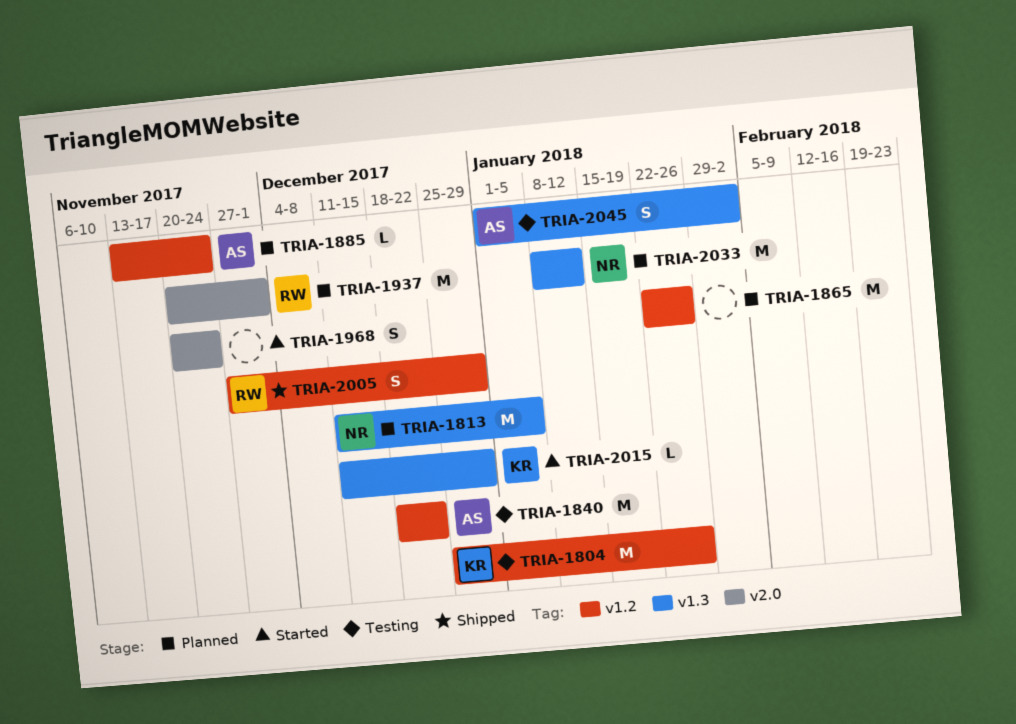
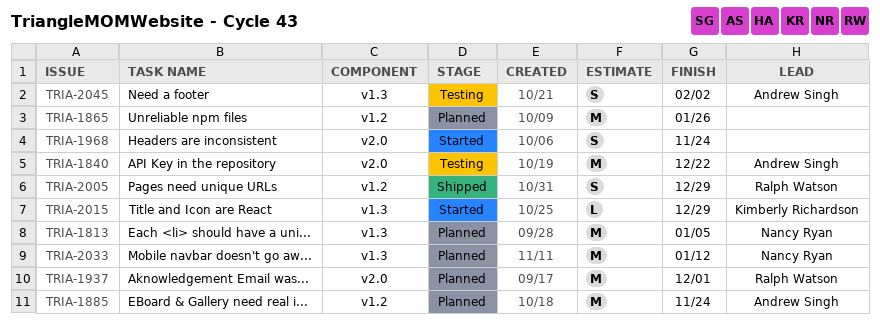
TRIA-1804: present -> none
TRIA-1840, label: v1.2 -> v2.0
TRIA-1885, estimate: L -> M

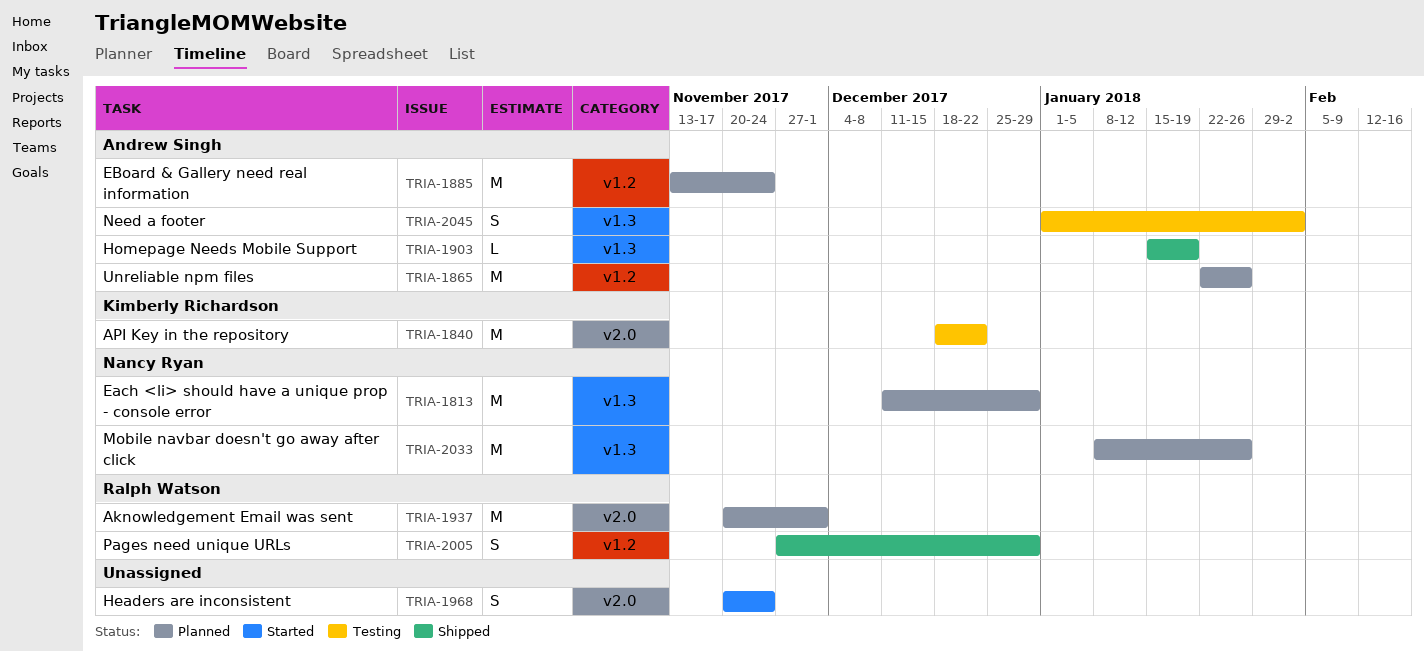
TRIA-1813, due: Jan 5 -> Dec 29
TRIA-1840, owner: Andrew Singh -> Kimberly Richardson
TRIA-1865, owner: none -> Andrew Singh
TRIA-1903: none -> present
TRIA-2015: present -> none
TRIA-2033, due: Jan 12 -> Jan 26

